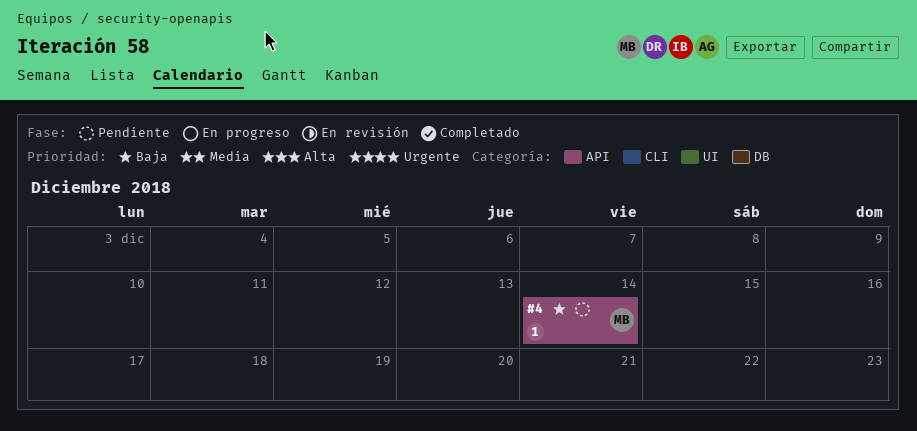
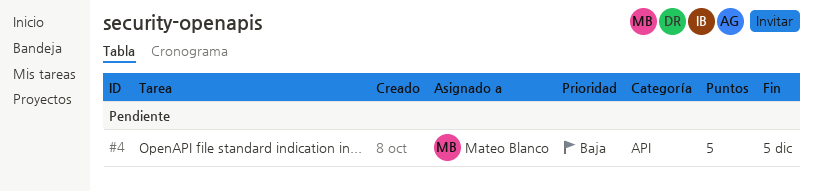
#4, estimate: 1 -> 5
#4, due: Dec 14 -> Dec 5

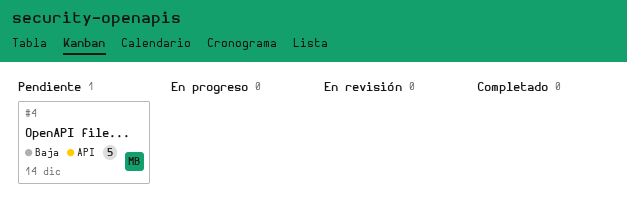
#4, due: Dec 5 -> Dec 14

